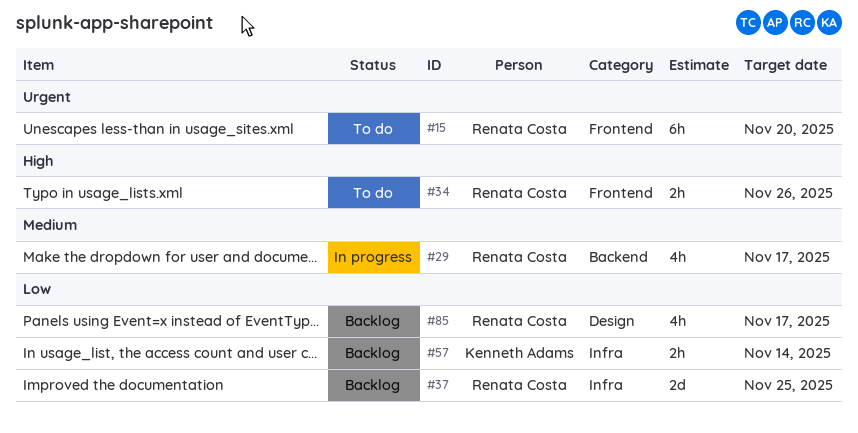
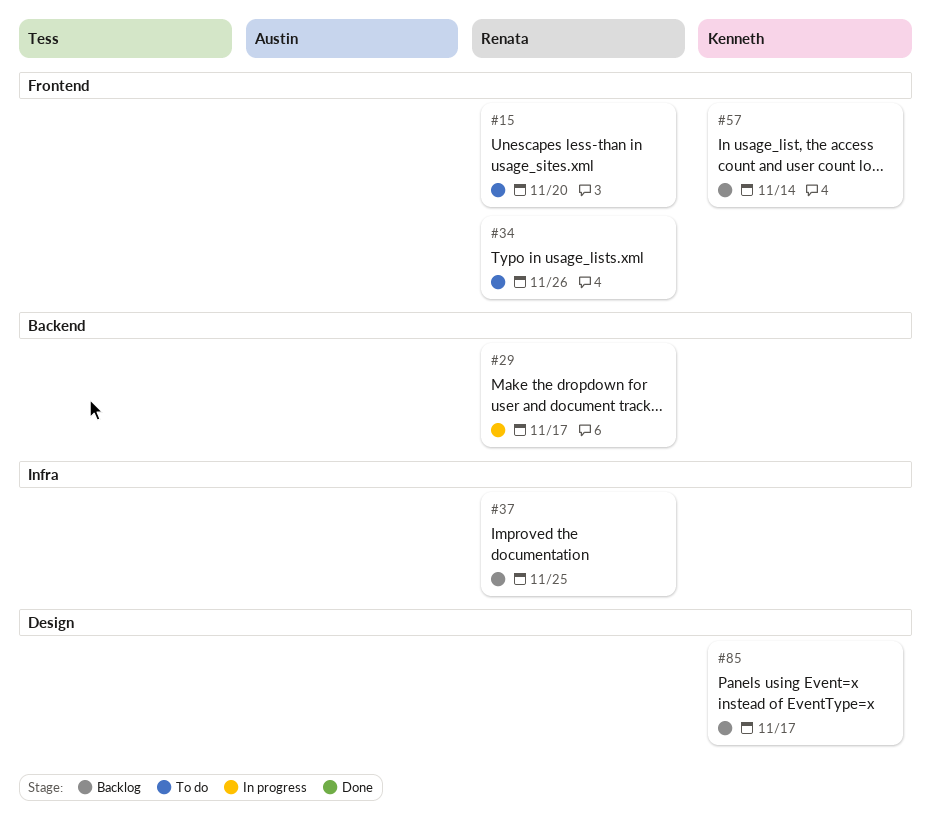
#57, label: Infra -> Frontend
#85, owner: Renata Costa -> Kenneth Adams

